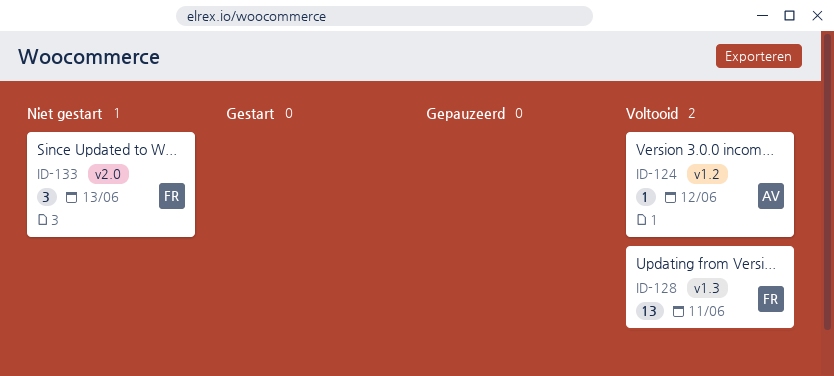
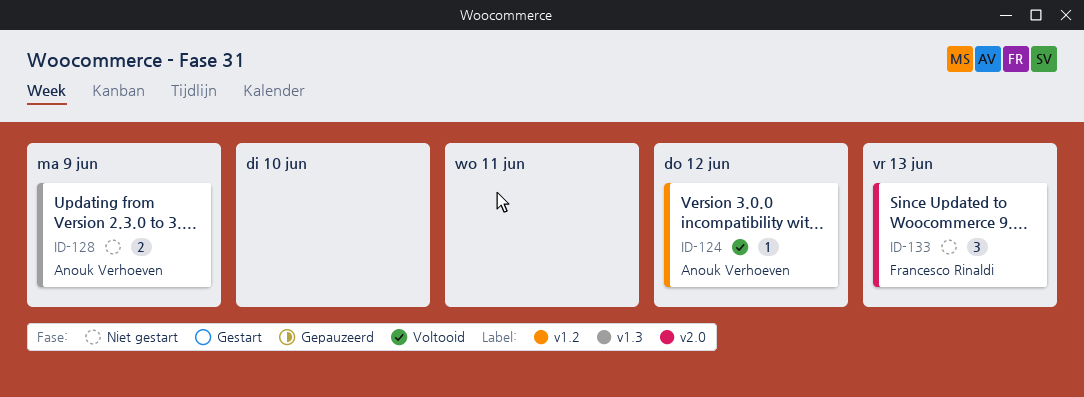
ID-128, status: Voltooid -> Niet gestart
ID-128, owner: Francesco Rinaldi -> Anouk Verhoeven
ID-128, estimate: 13 -> 2
ID-128, due: Jun 11 -> Jun 9

